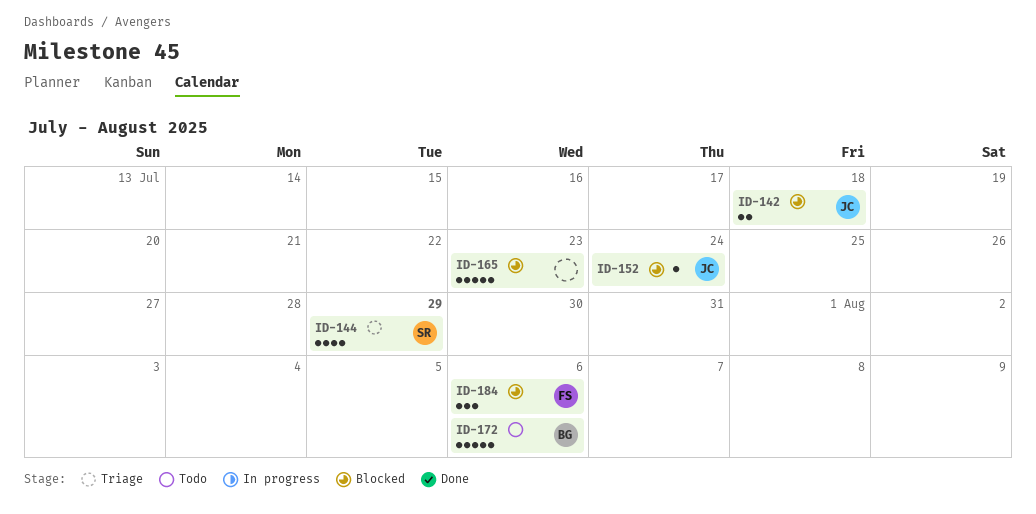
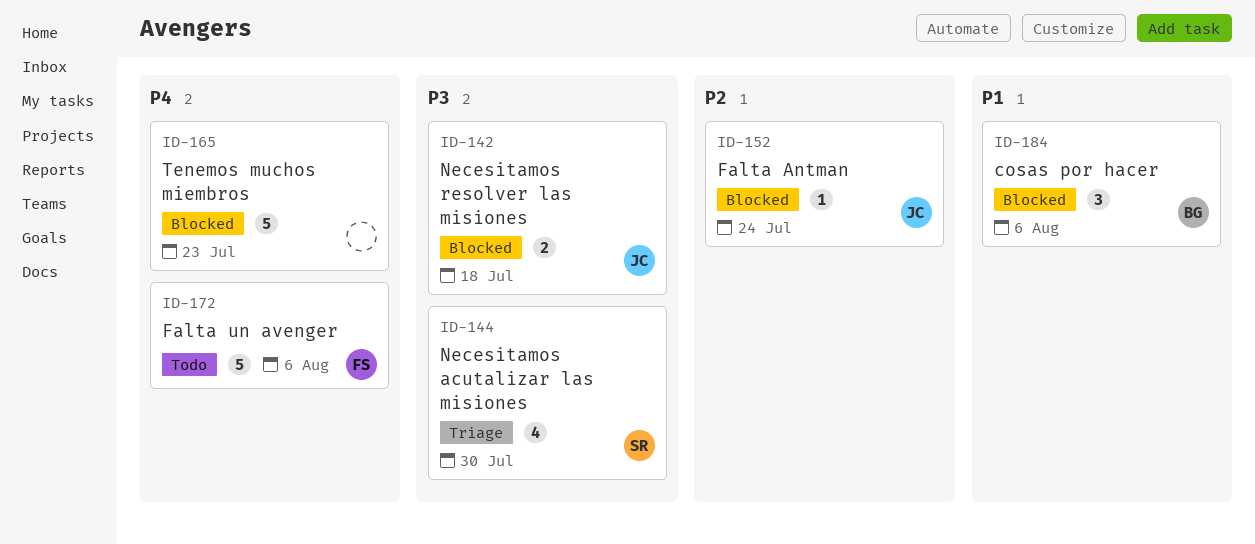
ID-144, due: Jul 29 -> Jul 30
ID-172, owner: BG -> FS
ID-184, owner: FS -> BG

